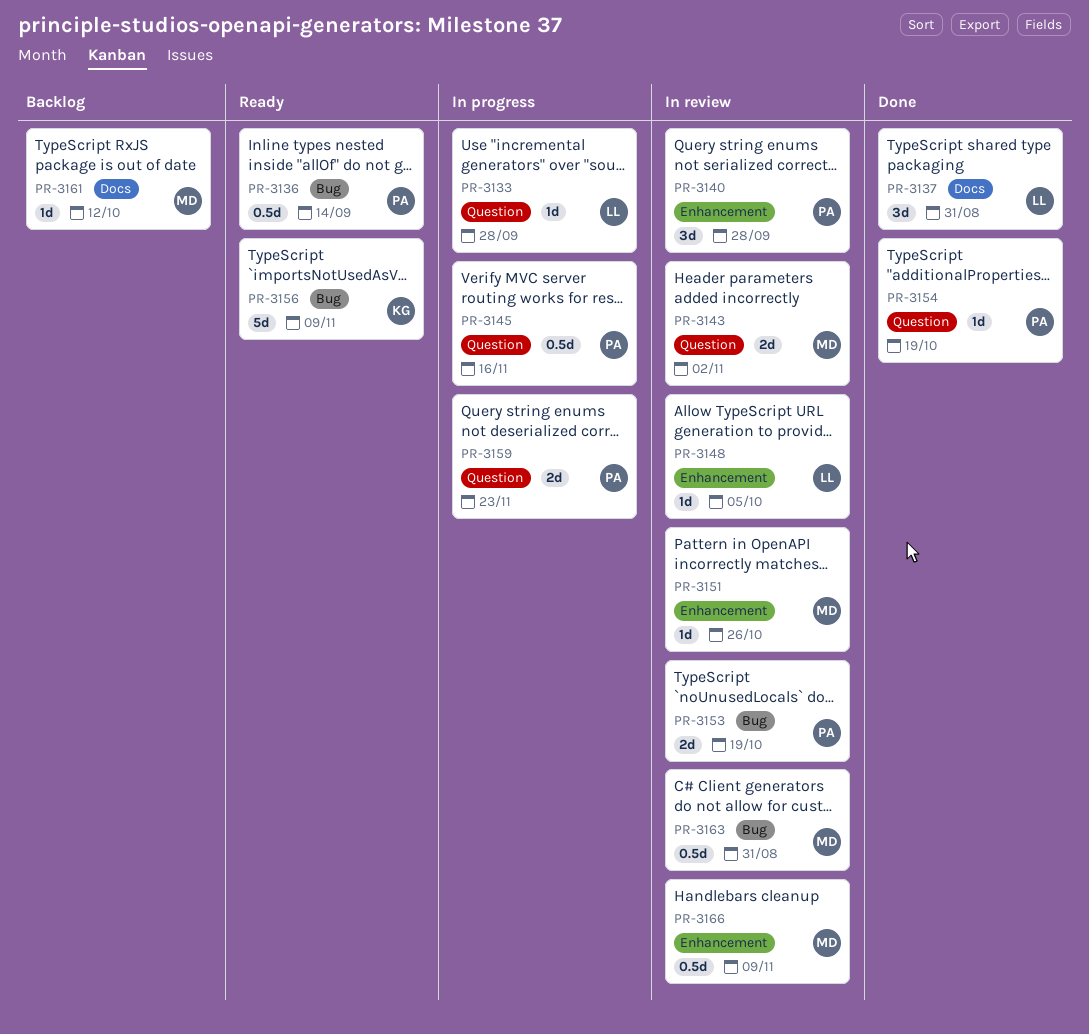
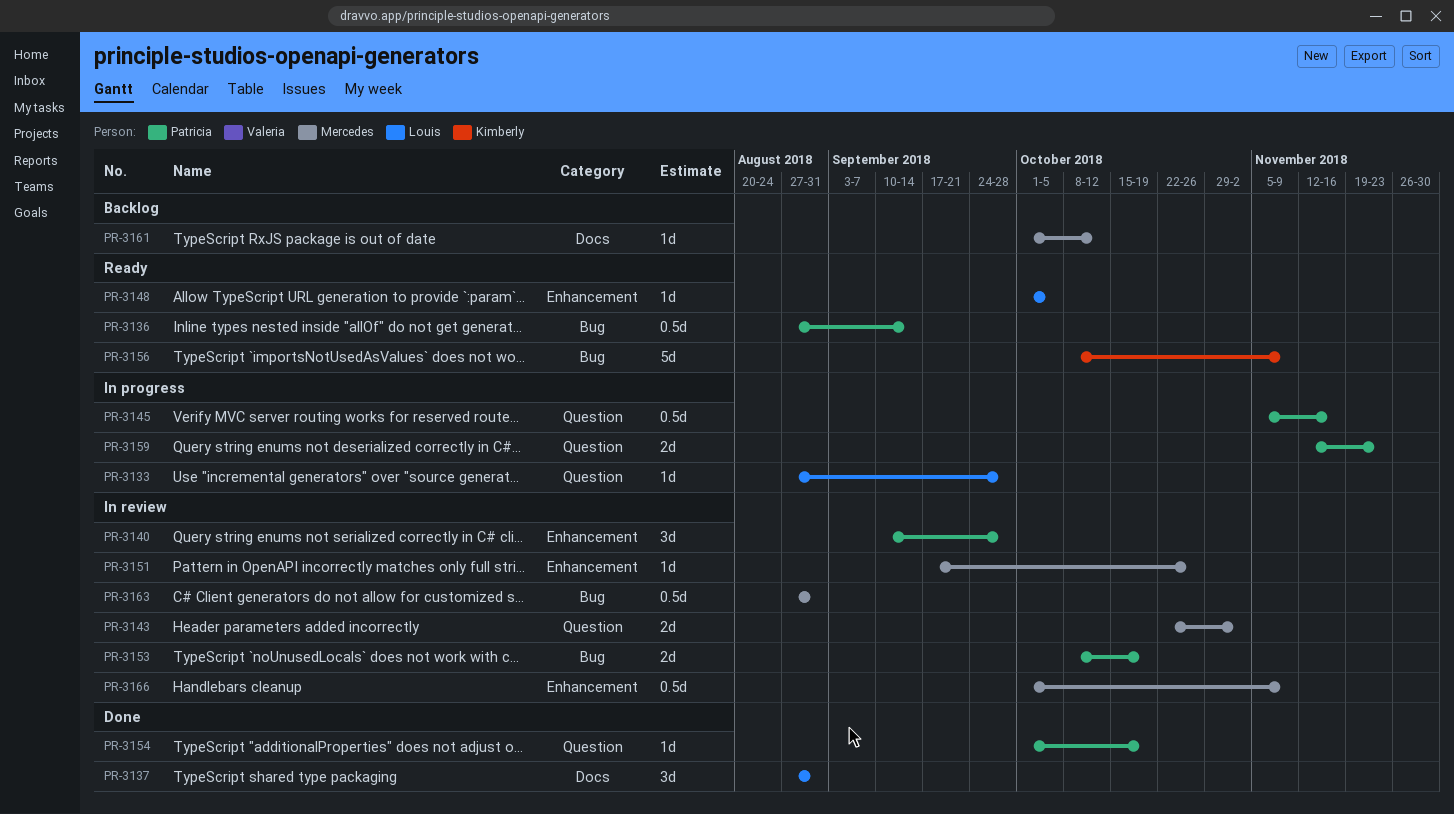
PR-3148, status: In review -> Ready

